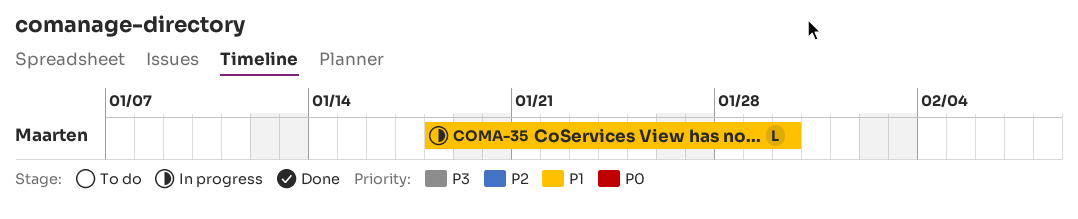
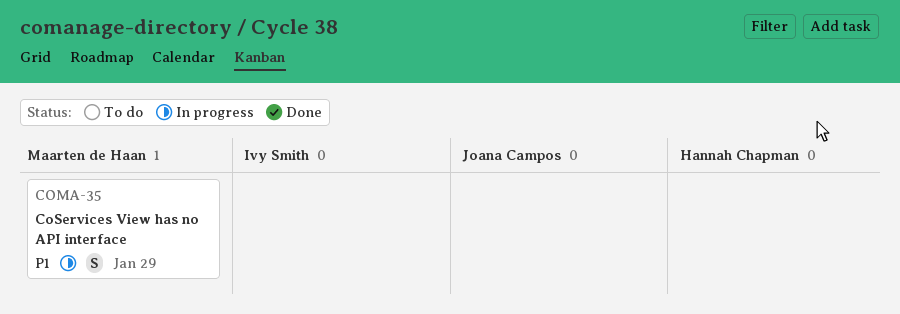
COMA-35, estimate: L -> S
COMA-35, due: Jan 30 -> Jan 29

